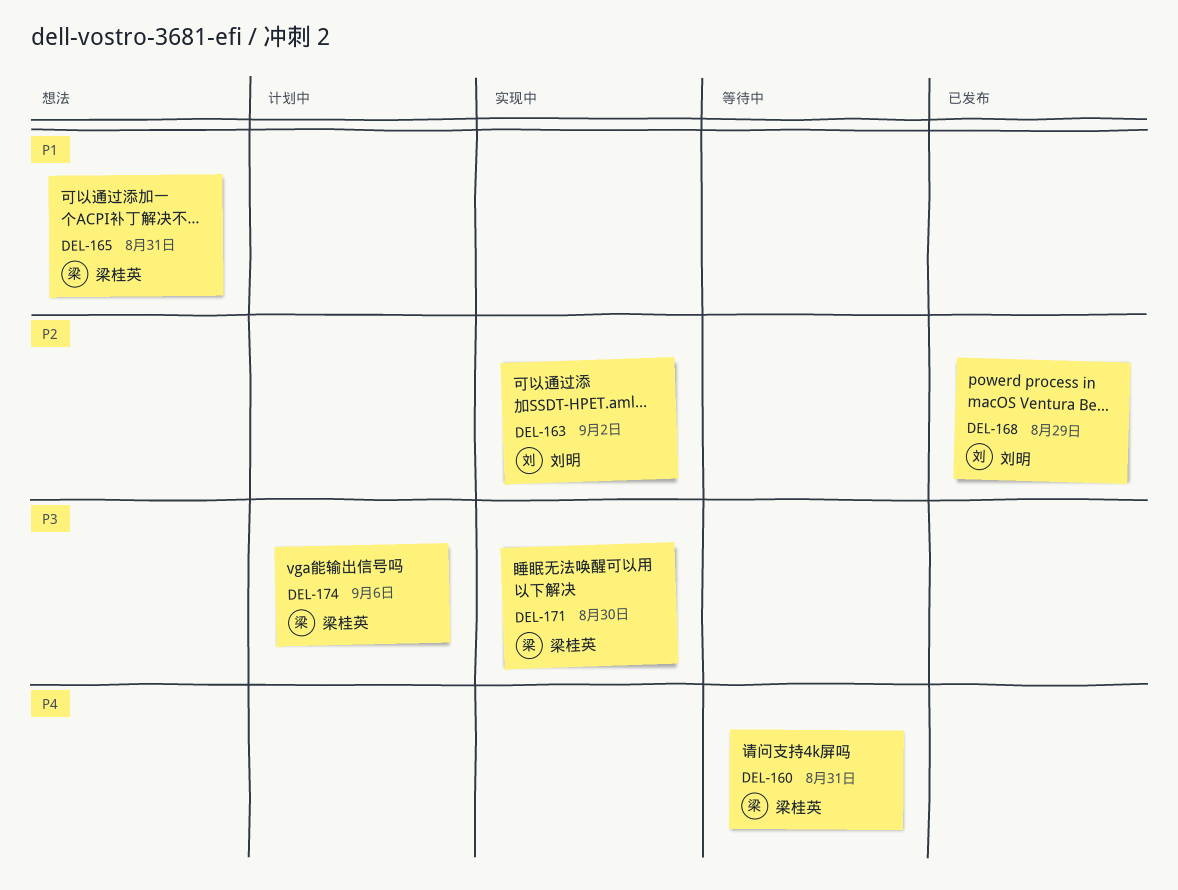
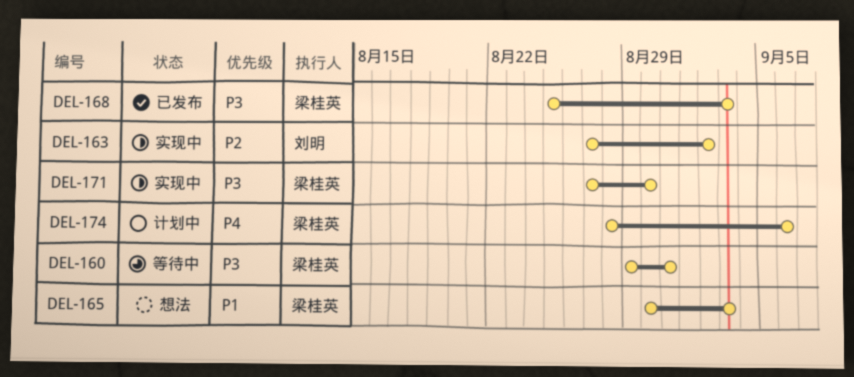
DEL-160, priority: P4 -> P3
DEL-165, due: Aug 31 -> Sep 3
DEL-168, owner: 刘明 -> 梁桂英
DEL-168, priority: P2 -> P3
DEL-168, due: Aug 29 -> Sep 3
DEL-174, priority: P3 -> P4

